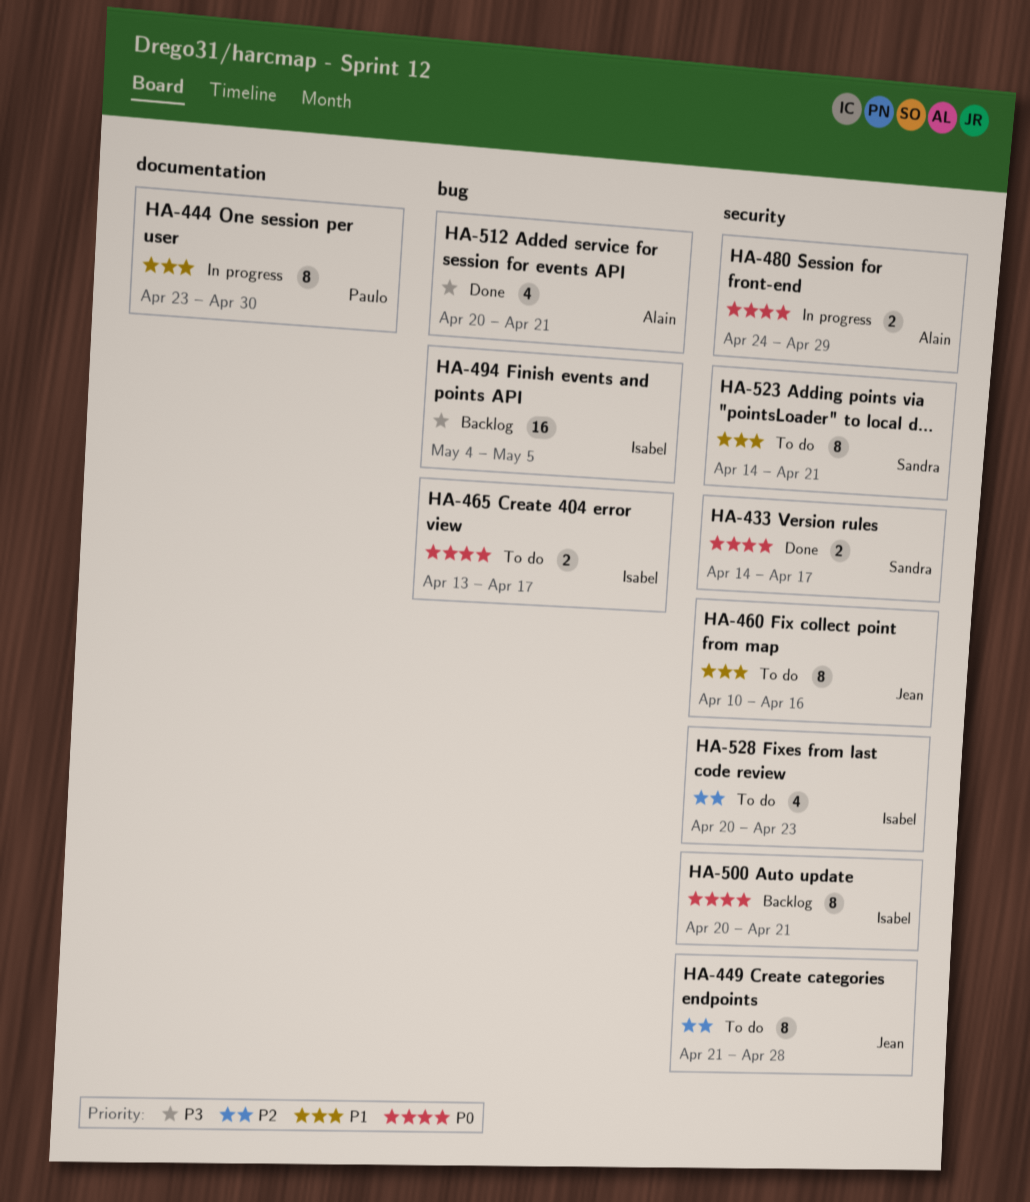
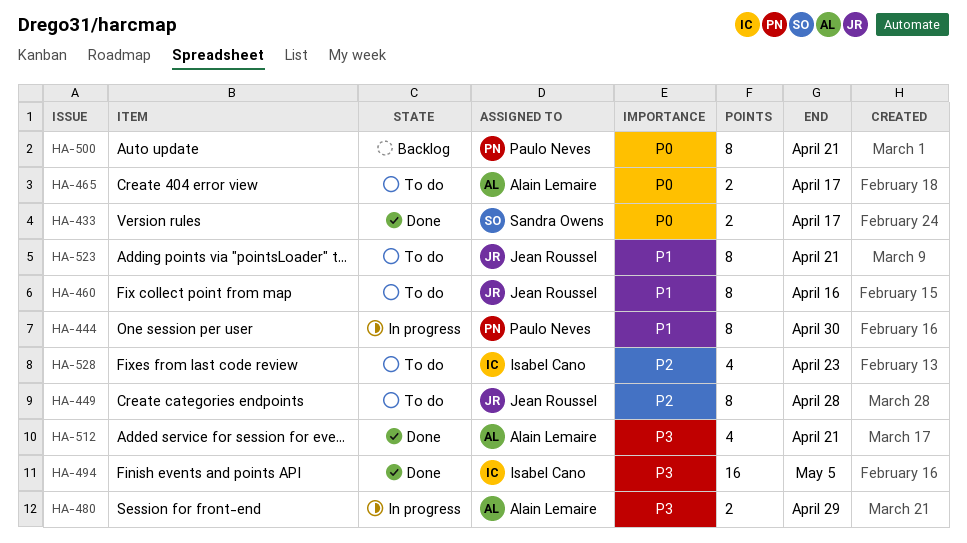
HA-465, owner: Isabel Cano -> Alain Lemaire
HA-480, priority: P0 -> P3
HA-494, status: Backlog -> Done
HA-500, owner: Isabel Cano -> Paulo Neves
HA-523, owner: Sandra Owens -> Jean Roussel

